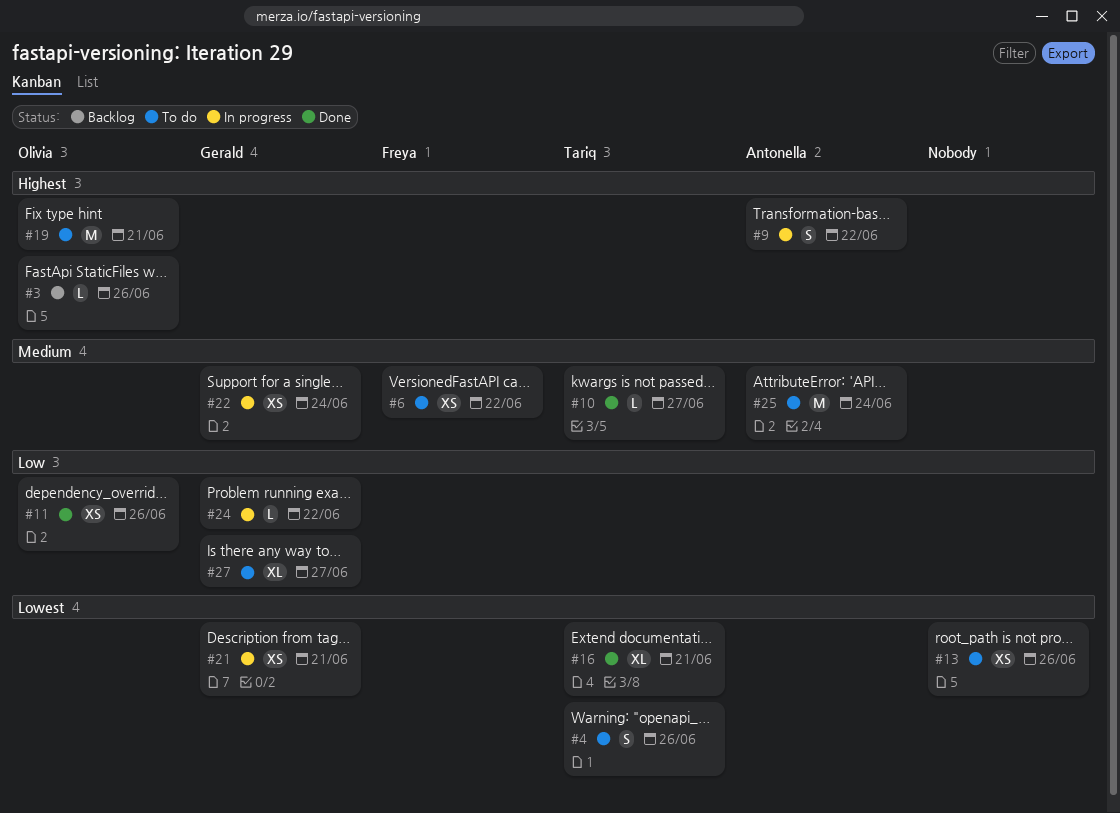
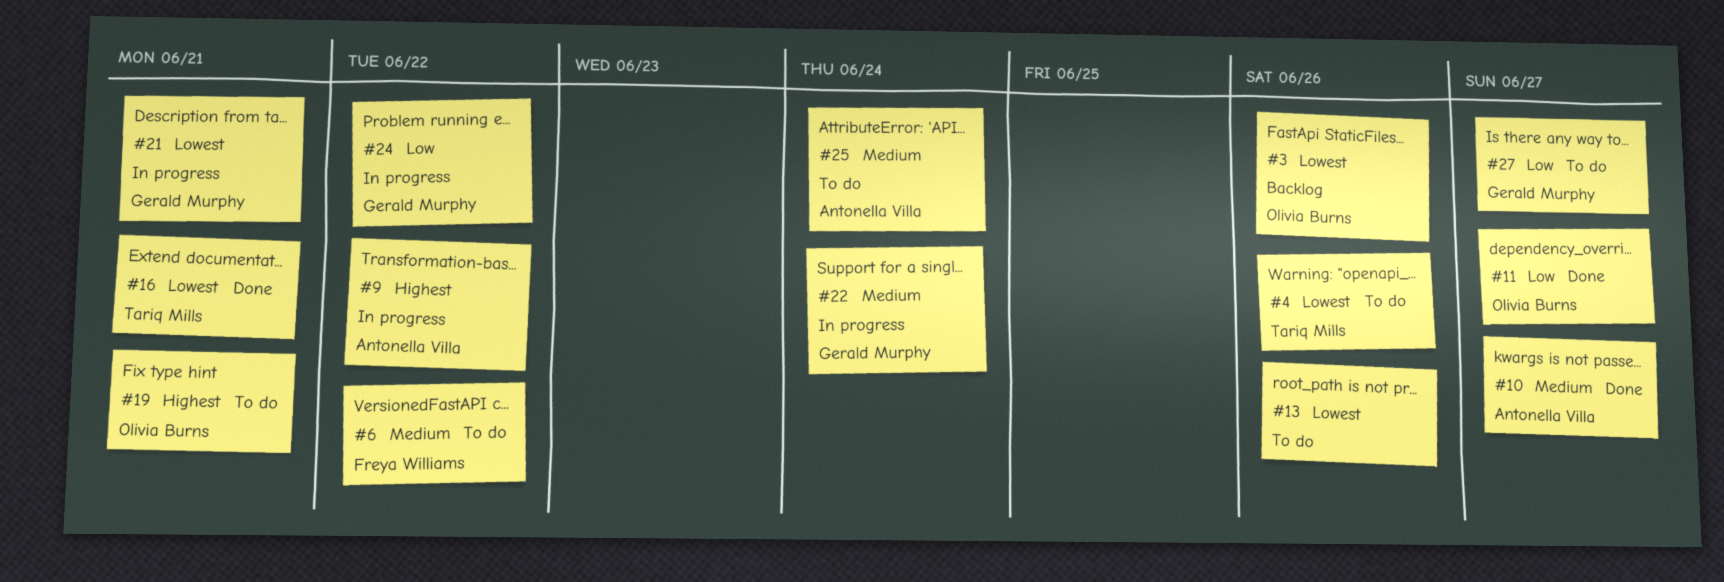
#3, priority: Highest -> Lowest
#10, owner: Tariq Mills -> Antonella Villa
#11, due: Jun 26 -> Jun 27

